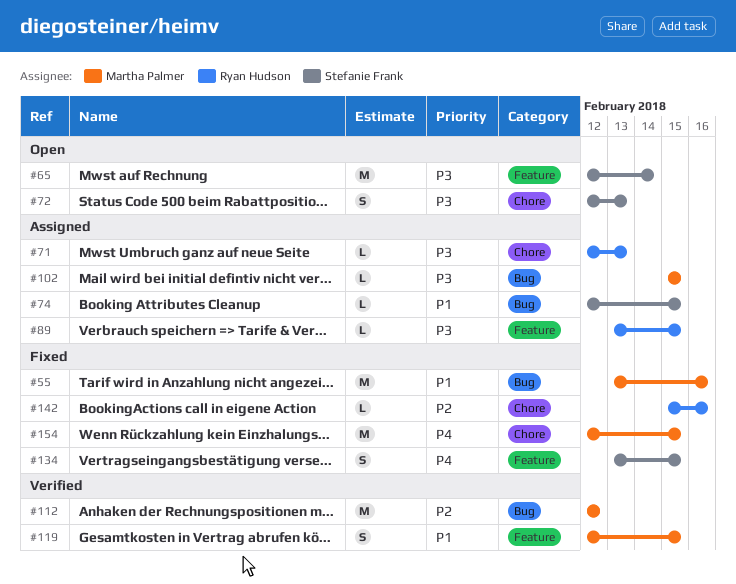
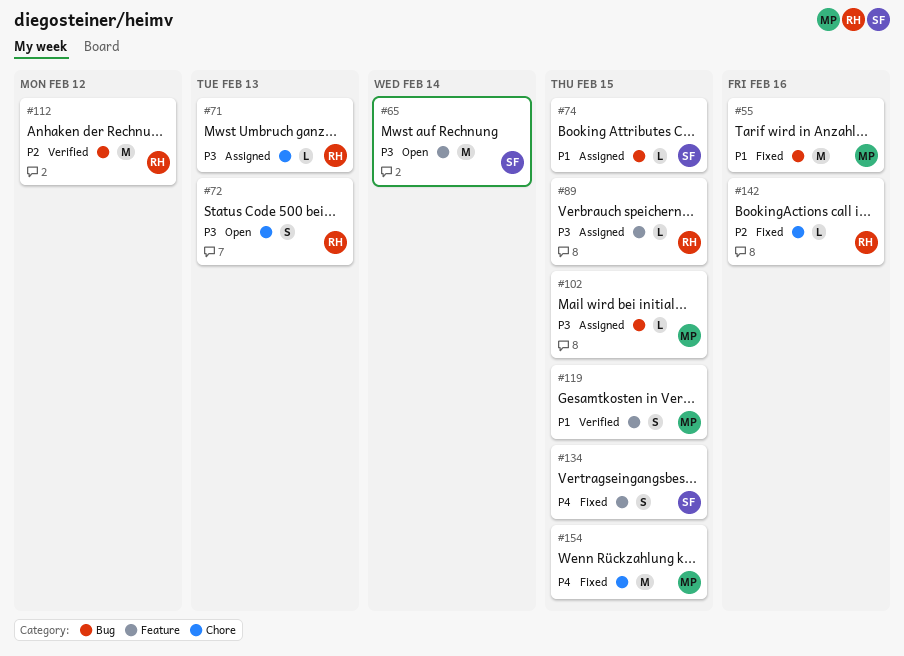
#72, owner: Stefanie Frank -> Ryan Hudson
#112, owner: Martha Palmer -> Ryan Hudson

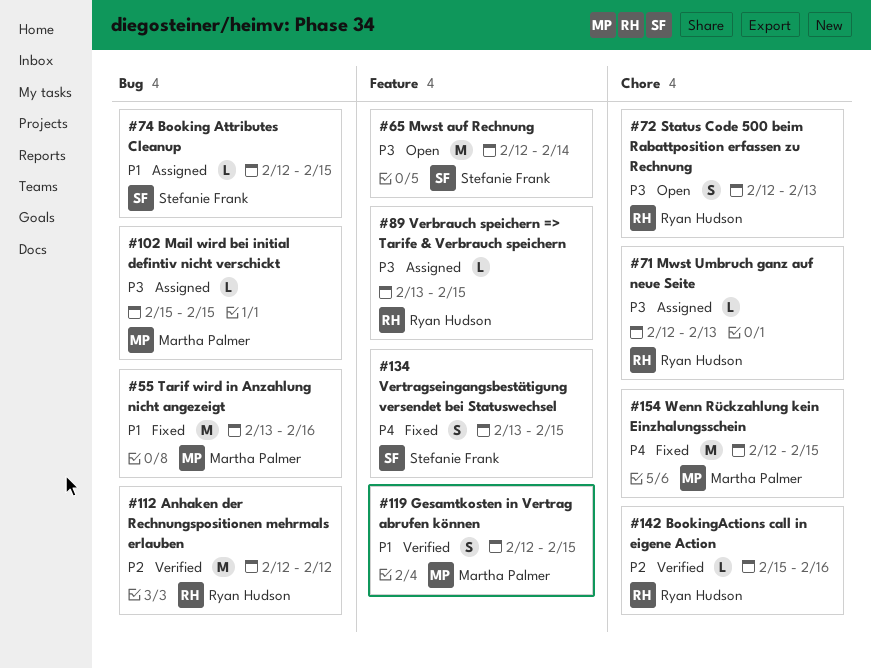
#142, status: Fixed -> Verified

